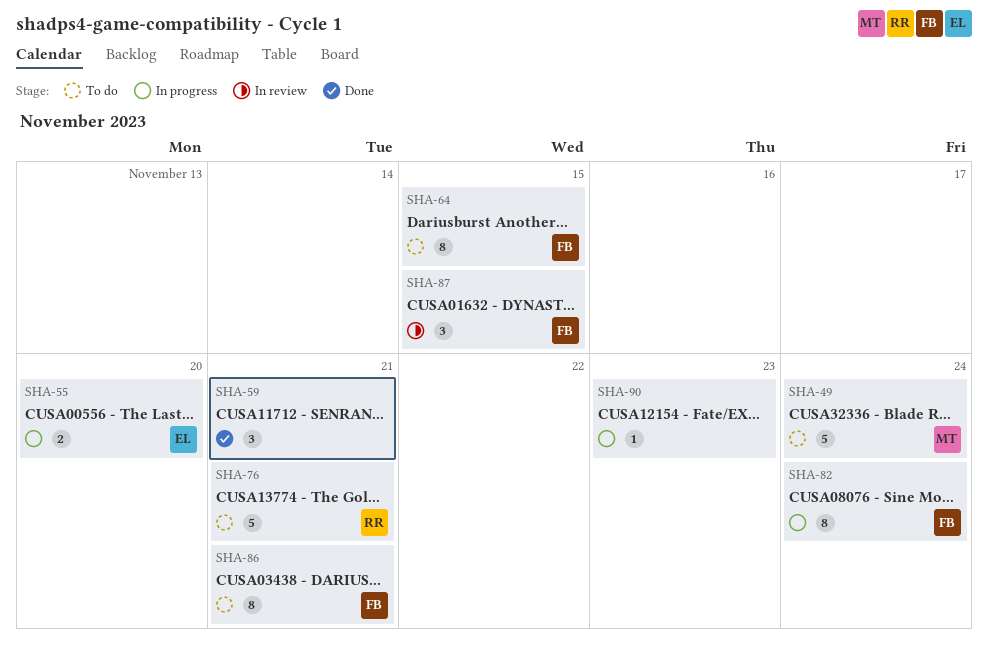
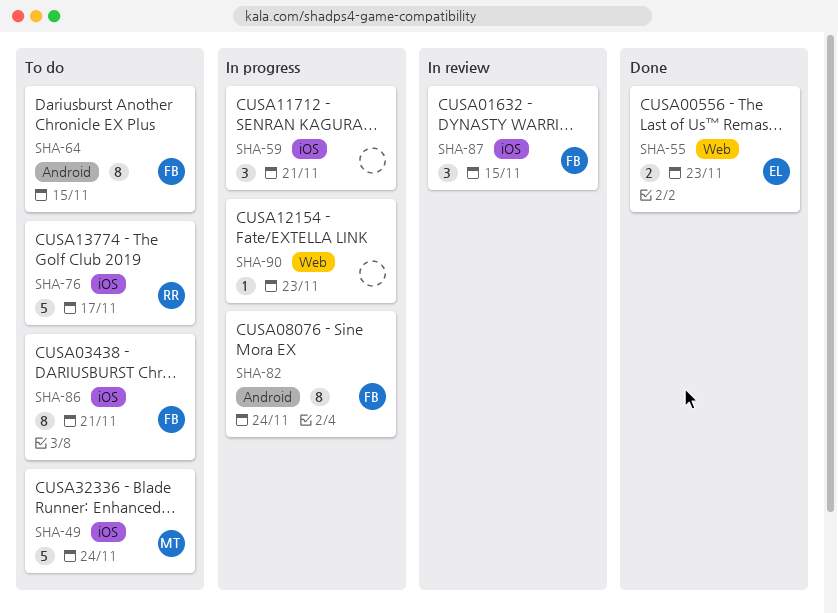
SHA-55, status: In progress -> Done
SHA-55, due: Nov 20 -> Nov 23
SHA-59, status: Done -> In progress
SHA-76, due: Nov 21 -> Nov 17

